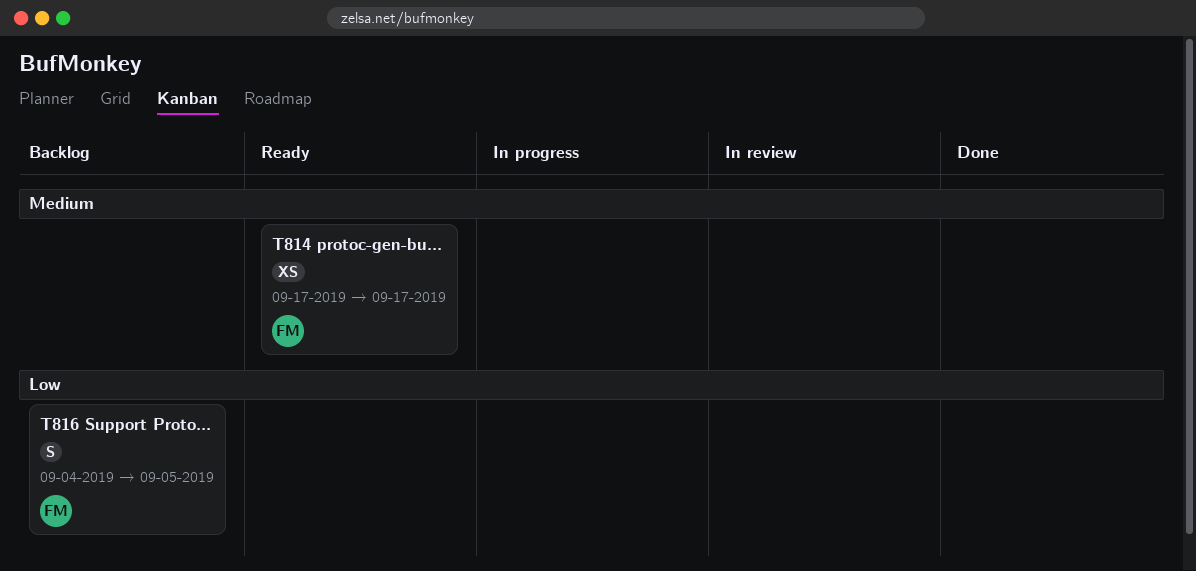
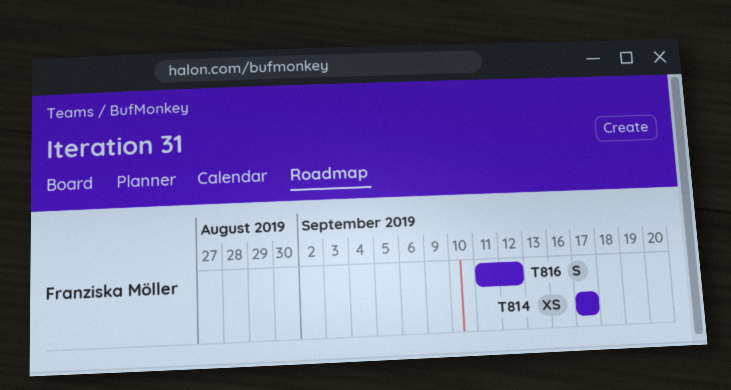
T816, start: Sep 4 -> Sep 11
T816, due: Sep 5 -> Sep 12

